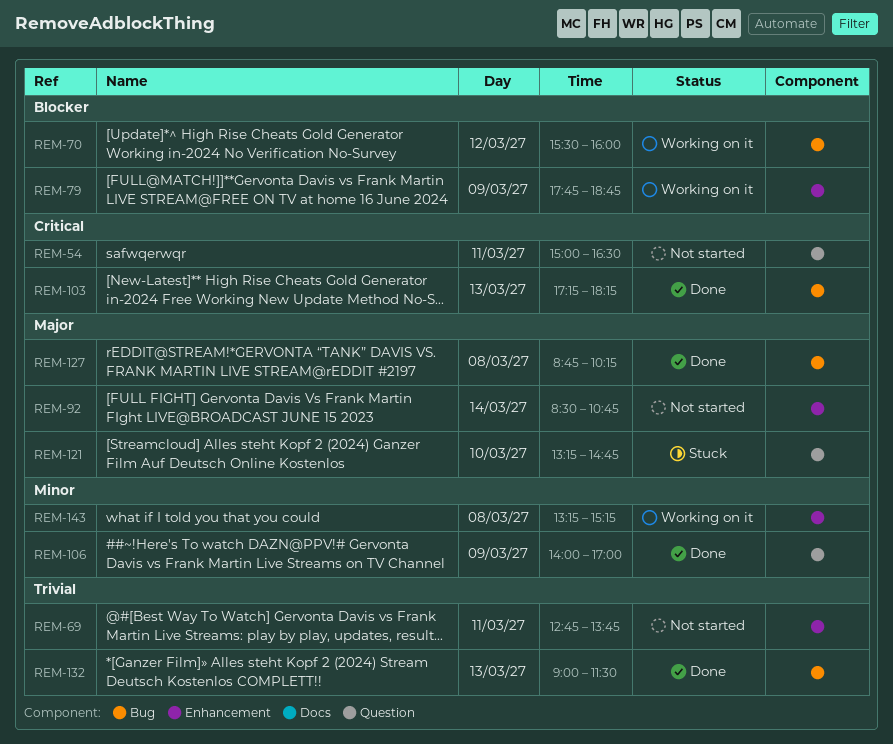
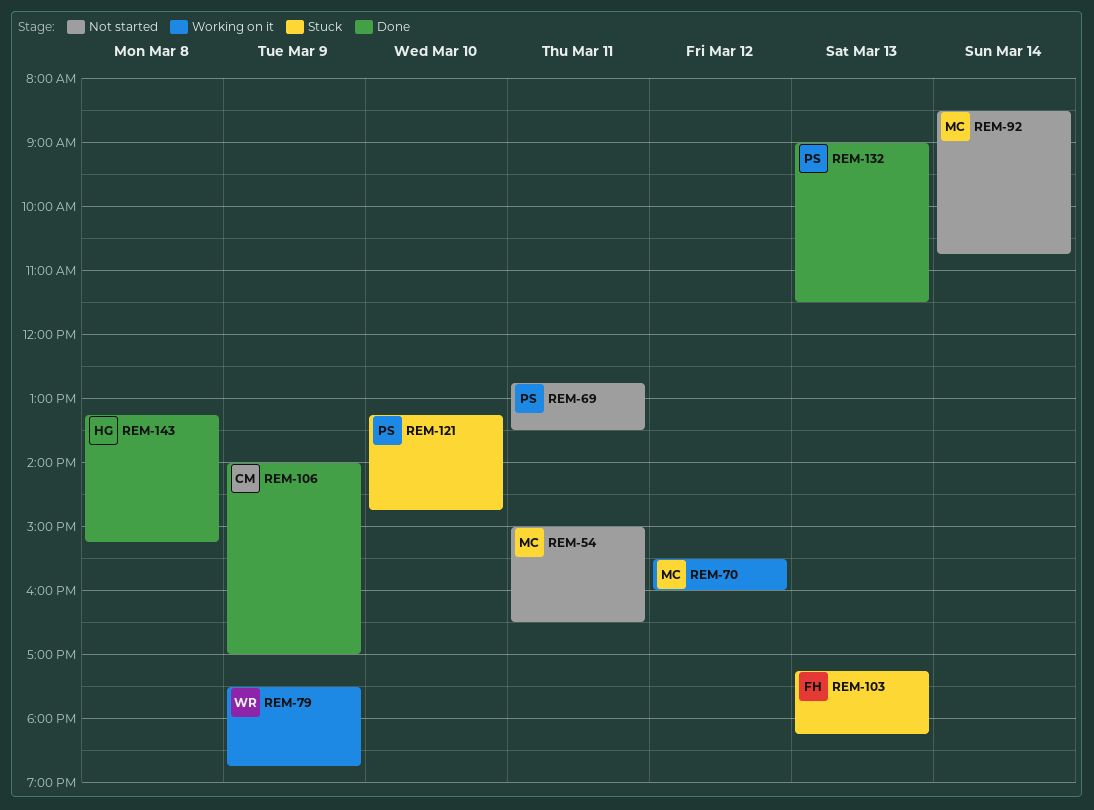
REM-69, ends: 13:45 -> 13:30
REM-79, begins: 17:45 -> 17:30
REM-103, status: Done -> Stuck
REM-127: present -> none
REM-143, status: Working on it -> Done

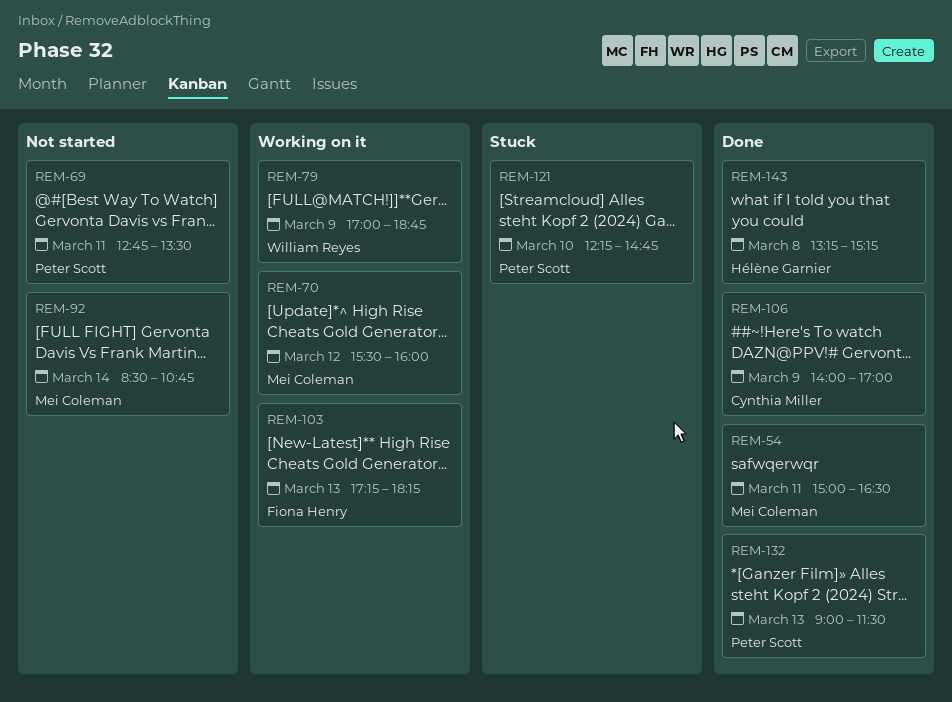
REM-54, status: Not started -> Done
REM-79, begins: 17:30 -> 17:00
REM-103, status: Stuck -> Working on it
REM-121, begins: 13:15 -> 12:15

